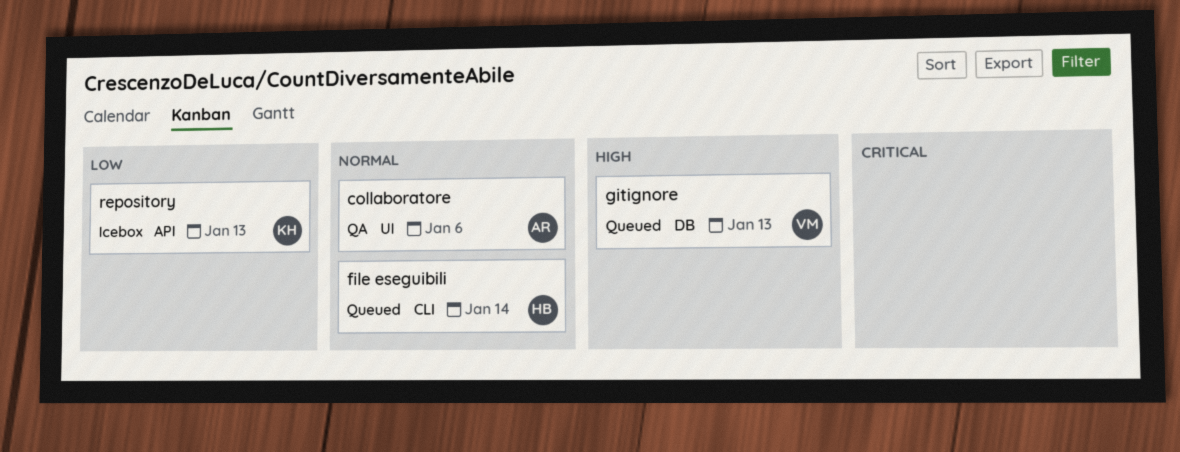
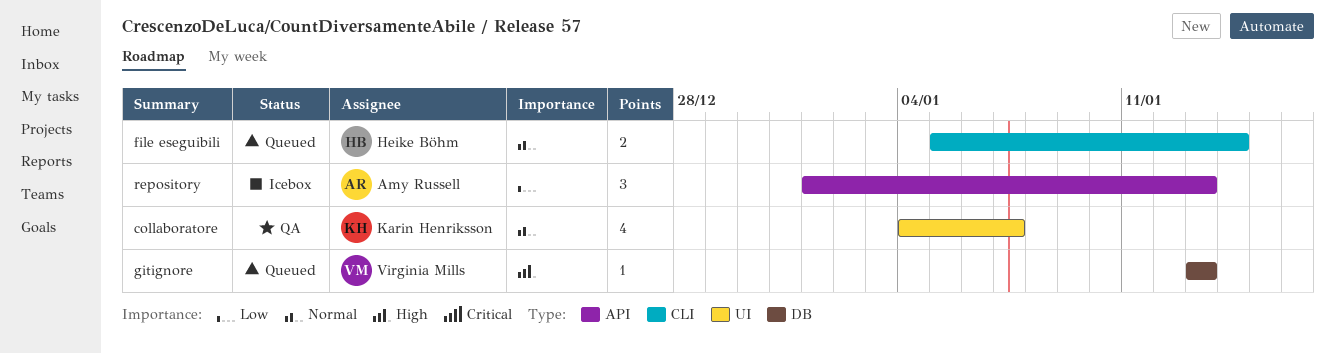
collaboratore, owner: Amy Russell -> Karin Henriksson
collaboratore, due: Jan 6 -> Jan 7
repository, owner: Karin Henriksson -> Amy Russell

